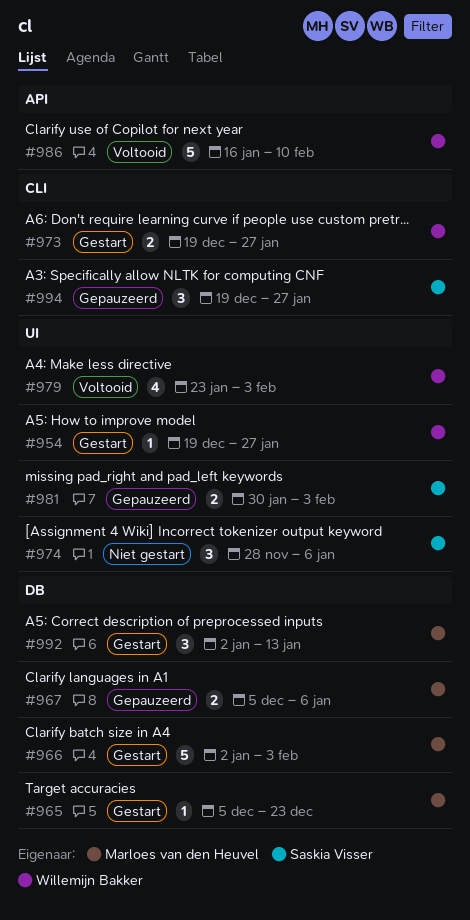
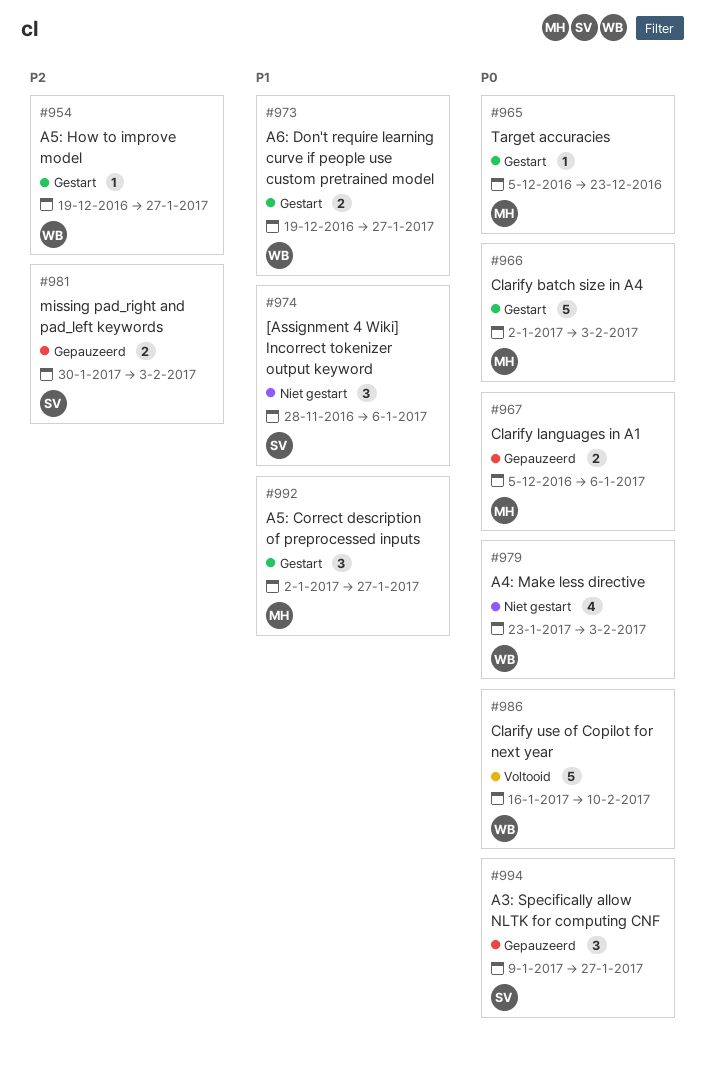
#979, status: Voltooid -> Niet gestart
#992, due: Jan 13 -> Jan 27
#994, start: Dec 19 -> Jan 9

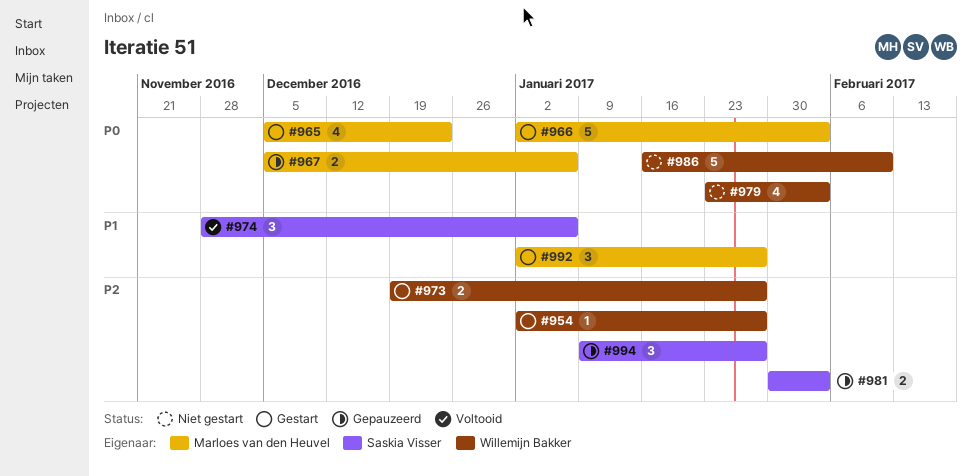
#954, start: Dec 19 -> Jan 2
#965, estimate: 1 -> 4
#973, priority: P1 -> P2
#974, status: Niet gestart -> Voltooid
#986, status: Voltooid -> Niet gestart
#994, priority: P0 -> P2

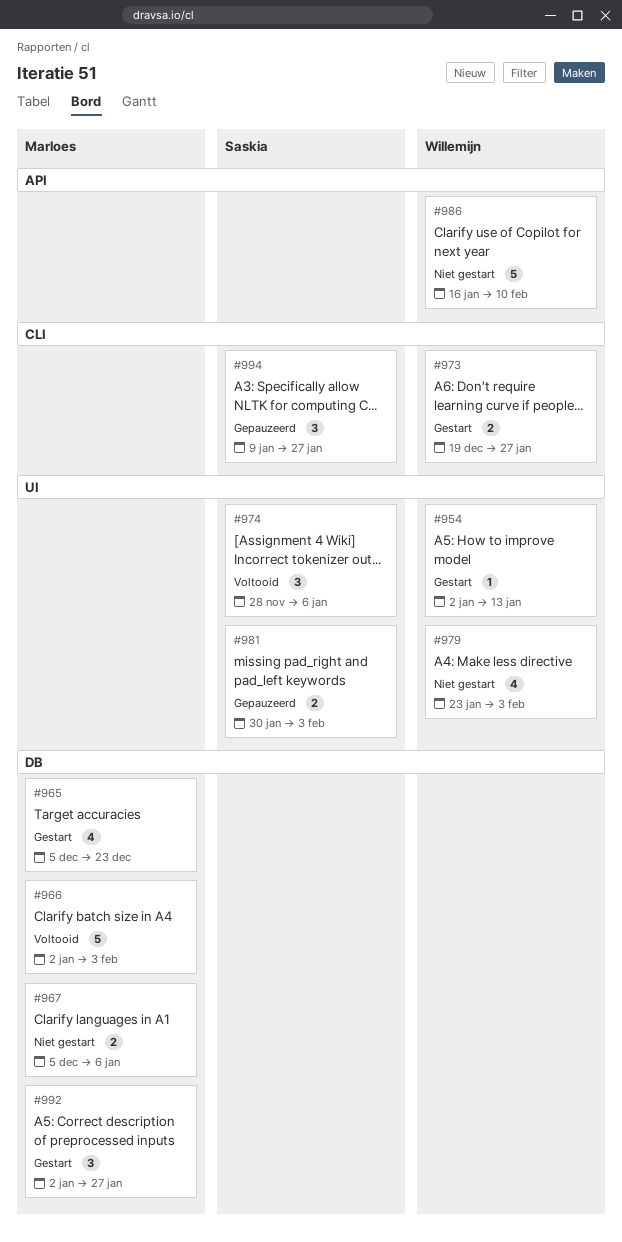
#954, due: Jan 27 -> Jan 13
#966, status: Gestart -> Voltooid
#967, status: Gepauzeerd -> Niet gestart

